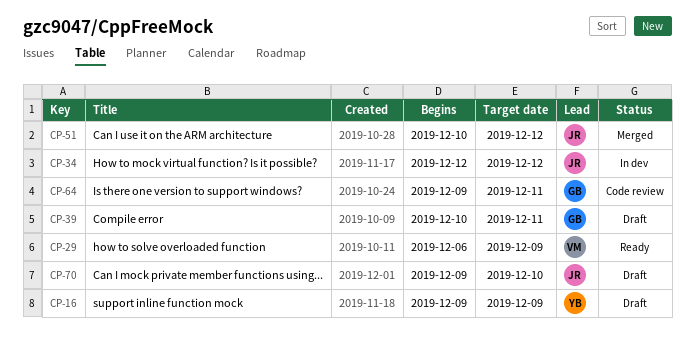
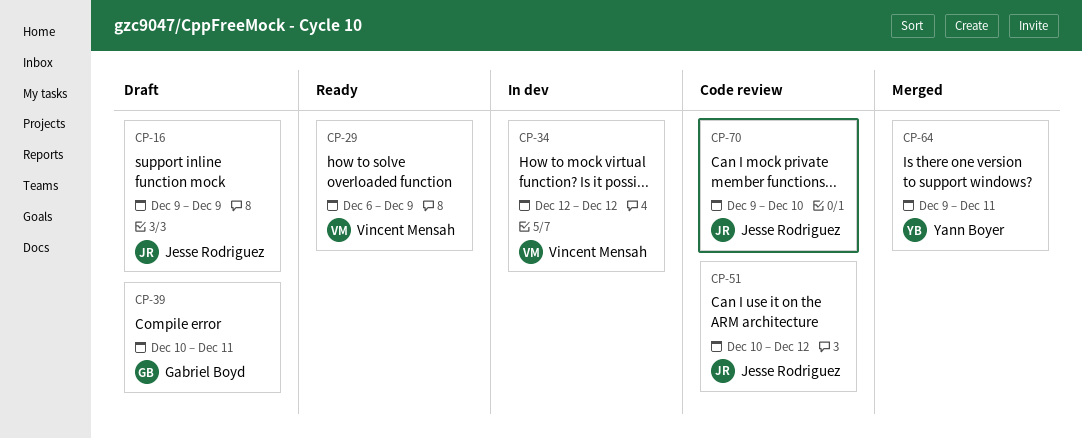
CP-16, owner: Yann Boyer -> Jesse Rodriguez
CP-34, owner: Jesse Rodriguez -> Vincent Mensah
CP-51, status: Merged -> Code review
CP-64, status: Code review -> Merged
CP-64, owner: Gabriel Boyd -> Yann Boyer
CP-70, status: Draft -> Code review

